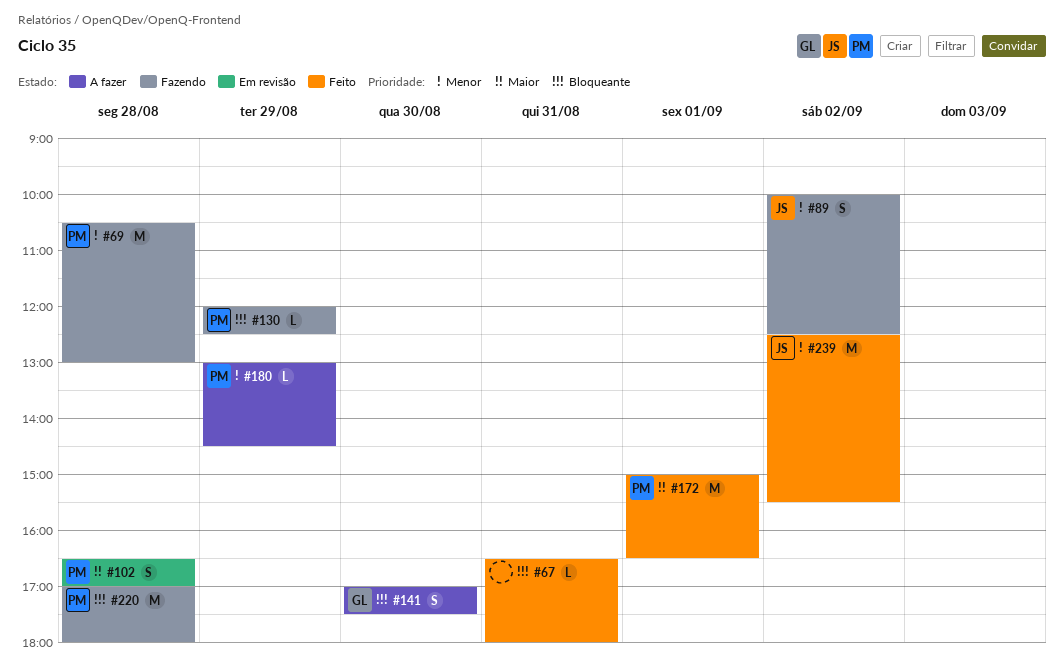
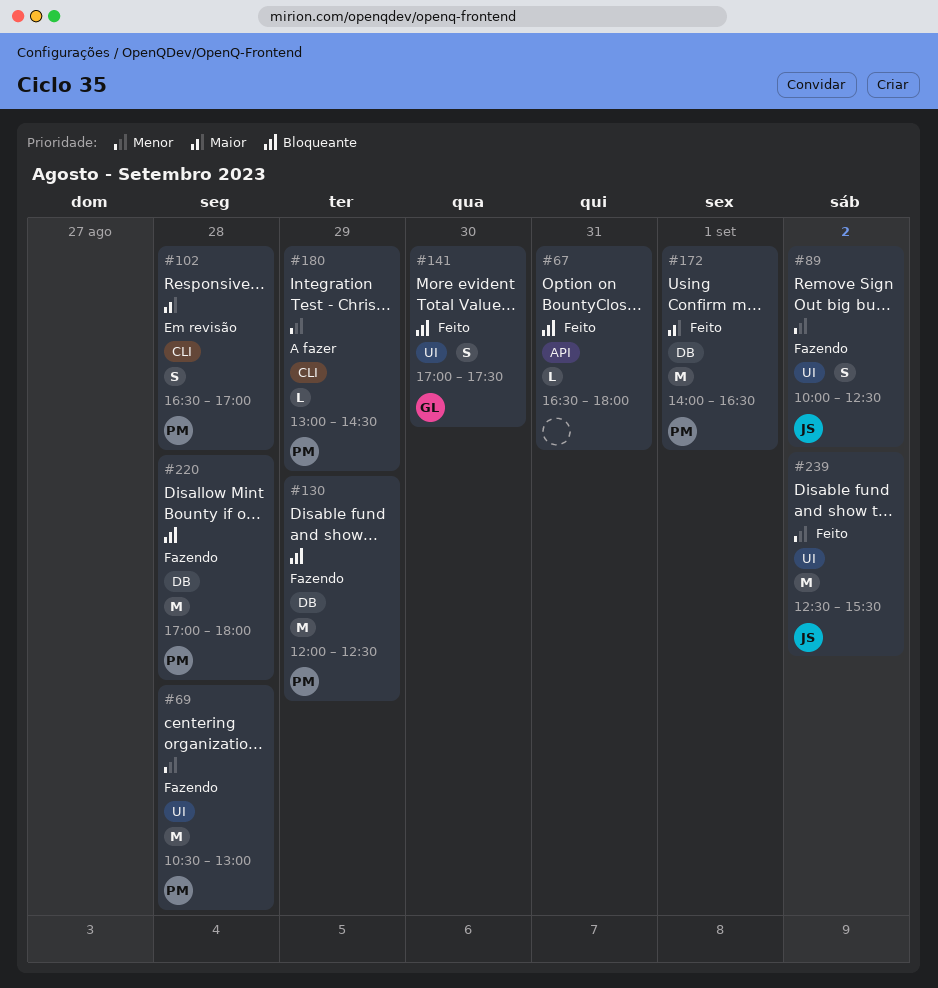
#130, estimate: L -> M
#141, status: A fazer -> Feito
#172, begins: 15:00 -> 14:00

